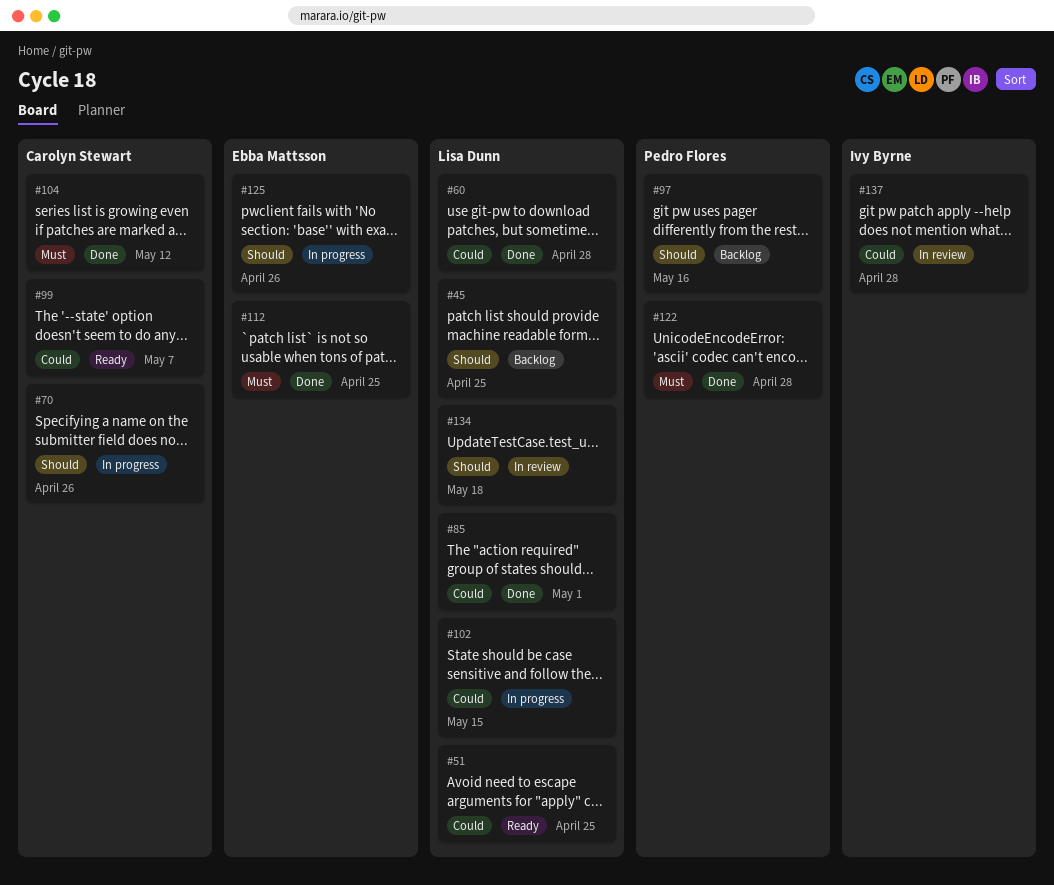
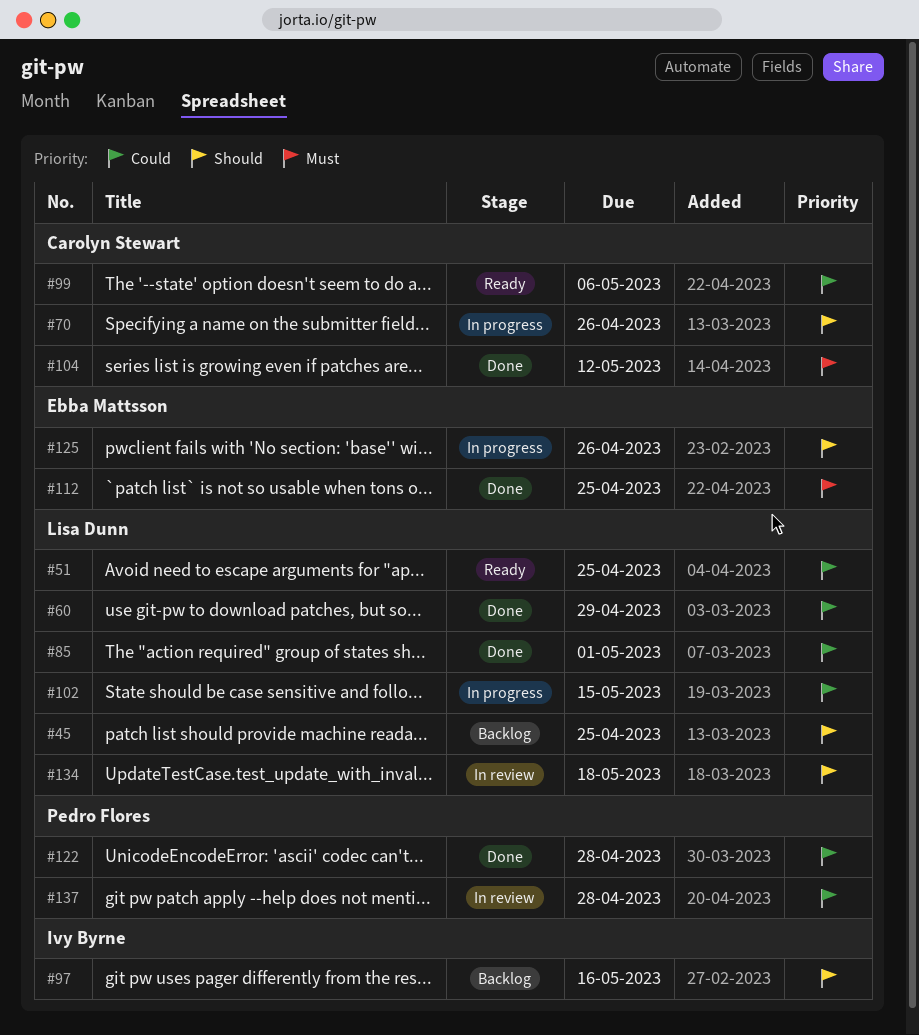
#60, due: Apr 28 -> Apr 29
#97, owner: Pedro Flores -> Ivy Byrne
#99, due: May 7 -> May 6
#122, priority: Must -> Could
#137, owner: Ivy Byrne -> Pedro Flores

